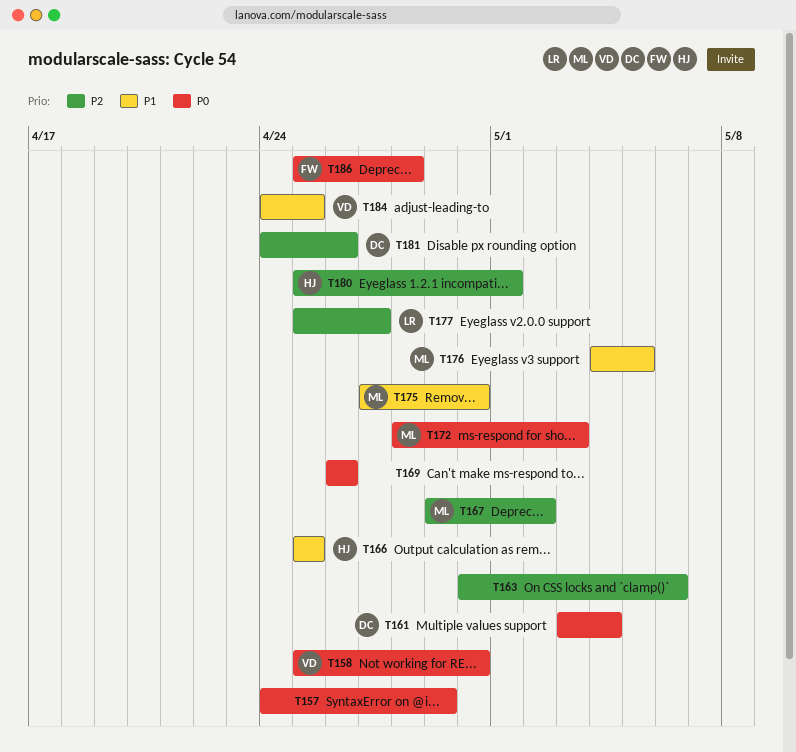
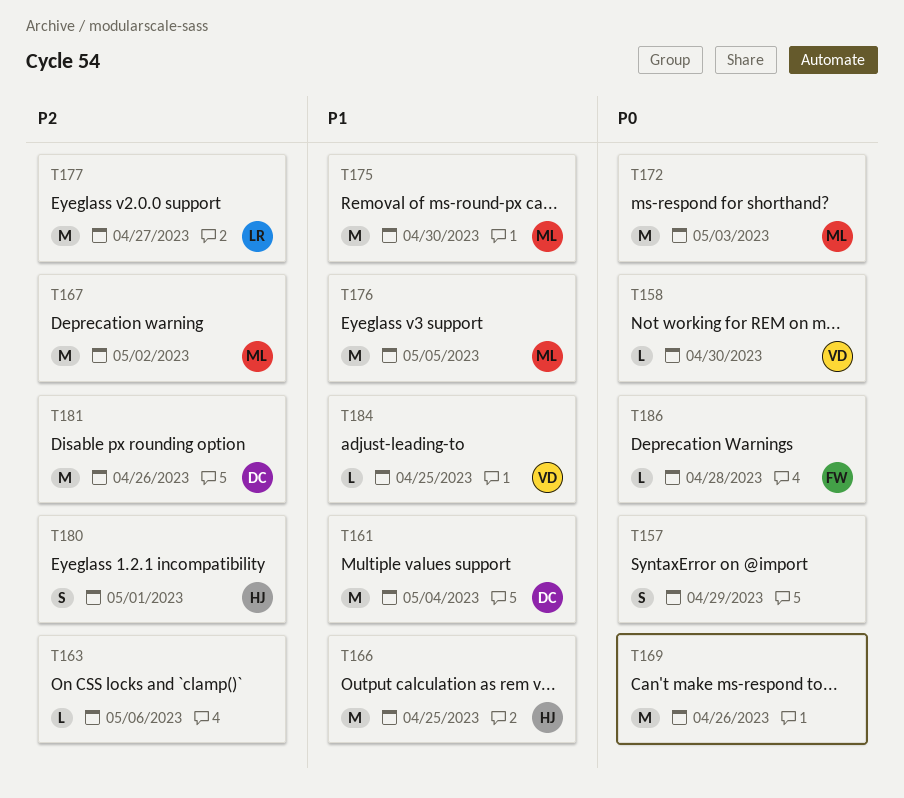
T161, priority: P0 -> P1

